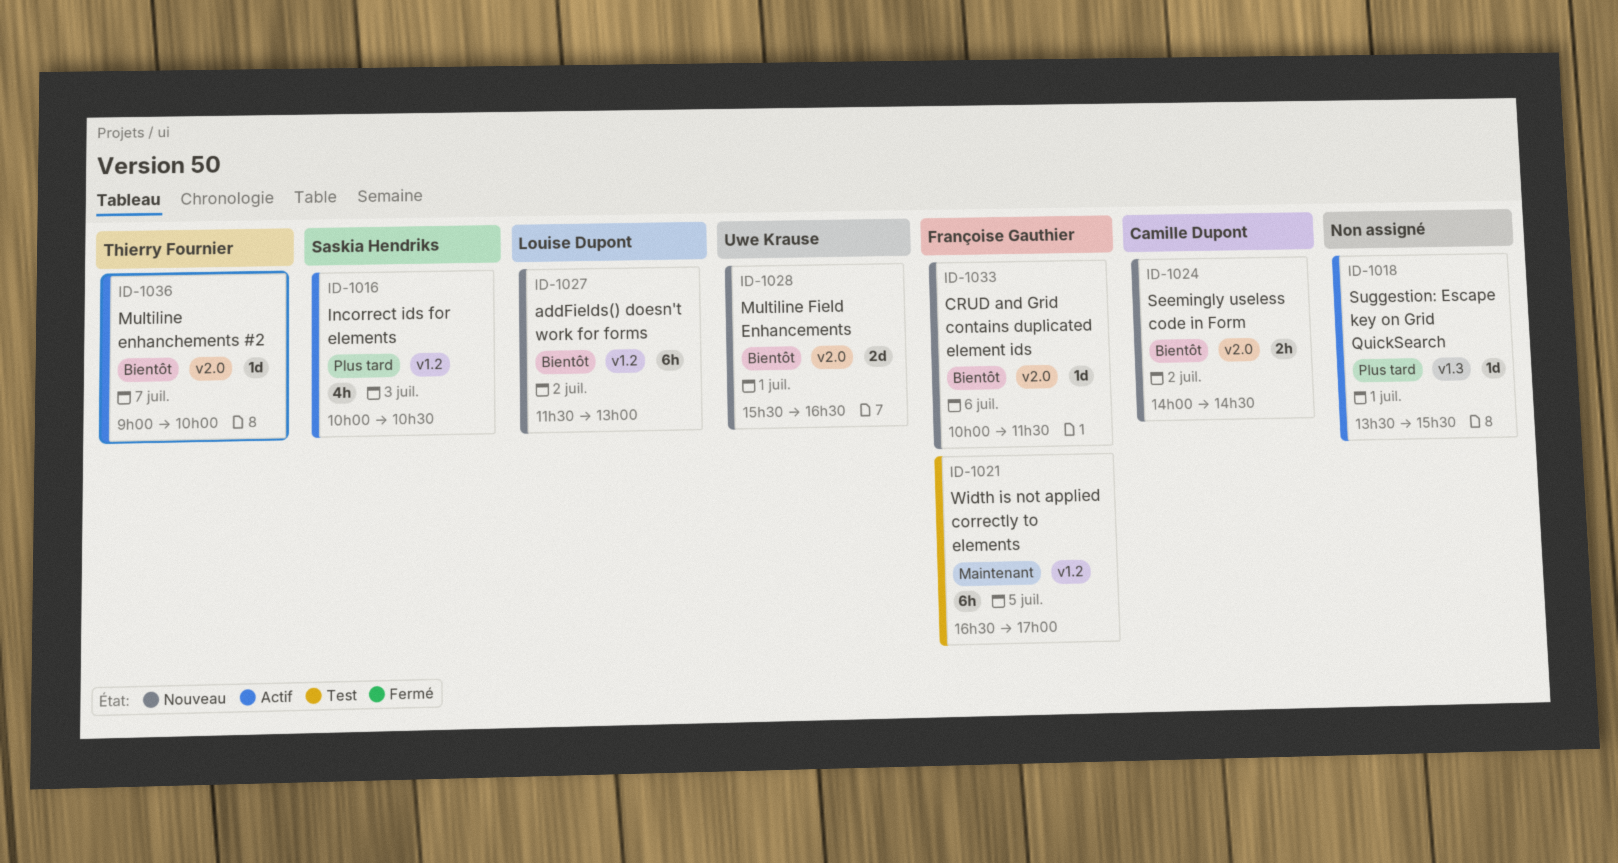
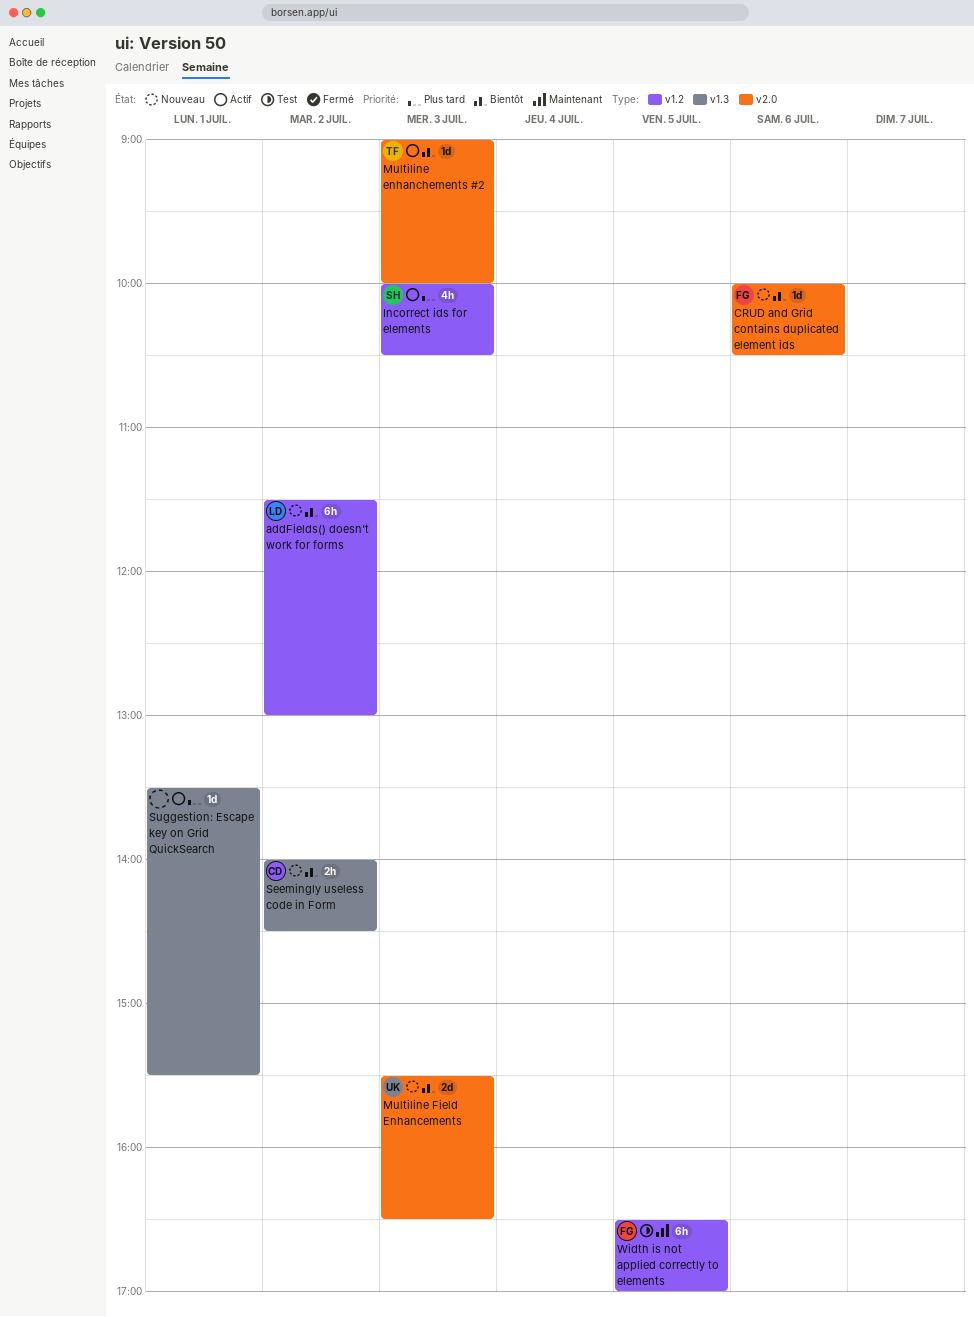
CRUD and Grid contains duplicated element ids, ends: 11:30 -> 10:30
Multiline enhanchements #2, day: Jul 7 -> Jul 3
Multiline Field Enhancements, day: Jul 1 -> Jul 3
Seemingly useless code in Form, label: v2.0 -> v1.3

